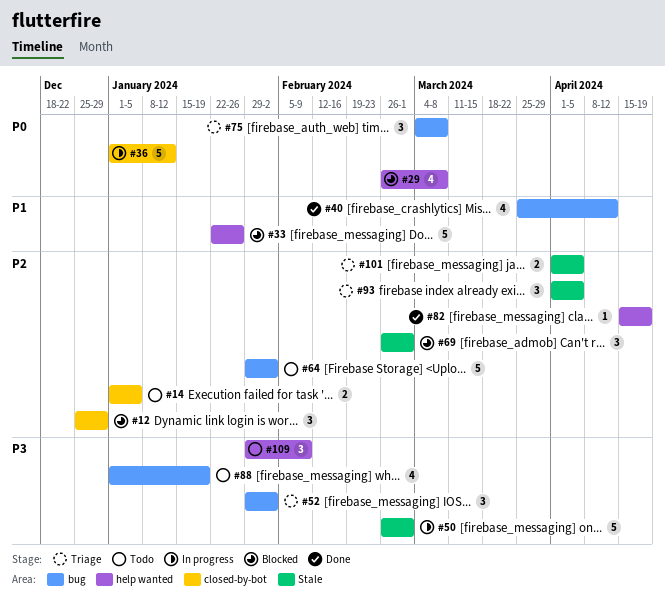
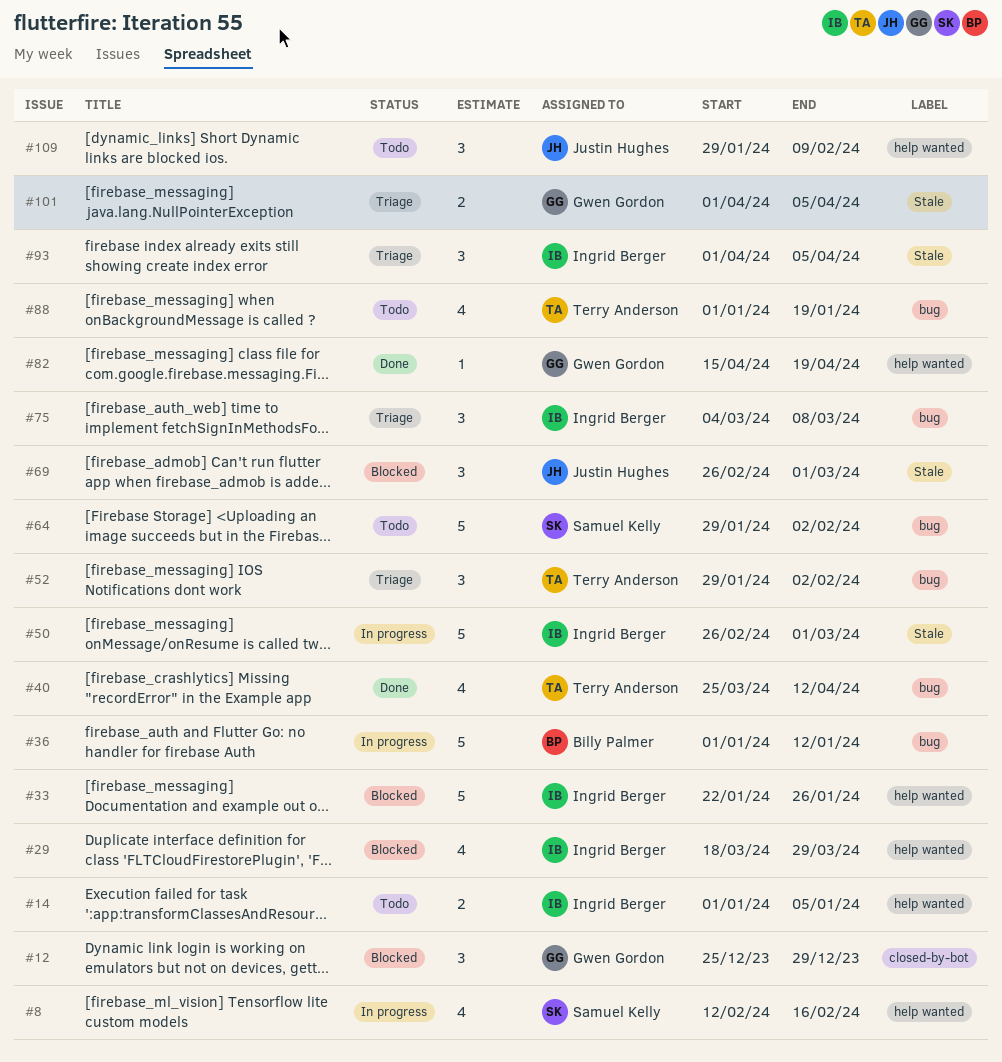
#8: none -> present
#14, label: closed-by-bot -> help wanted
#29, start: Feb 26 -> Mar 18
#29, due: Mar 8 -> Mar 29
#36, label: closed-by-bot -> bug

